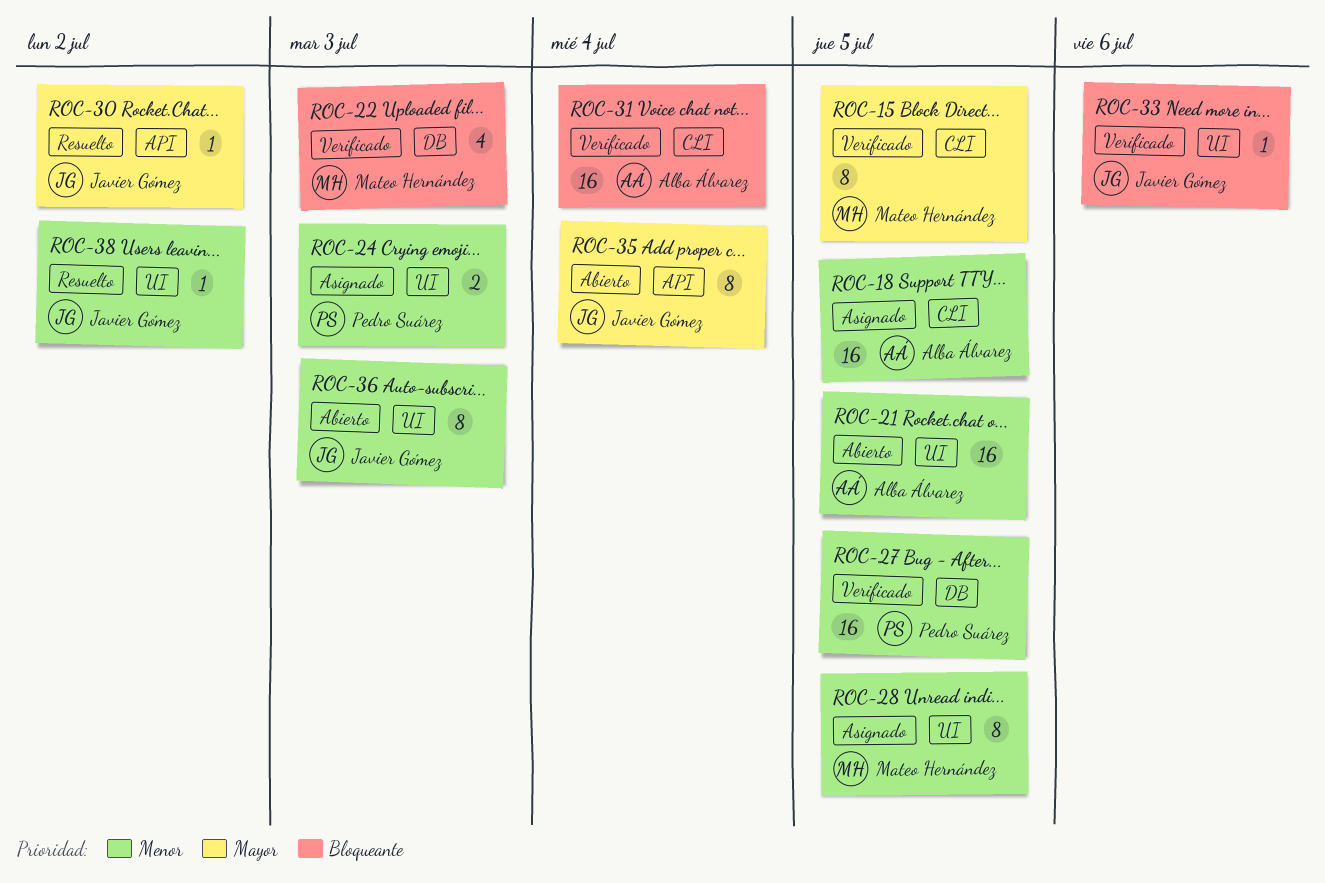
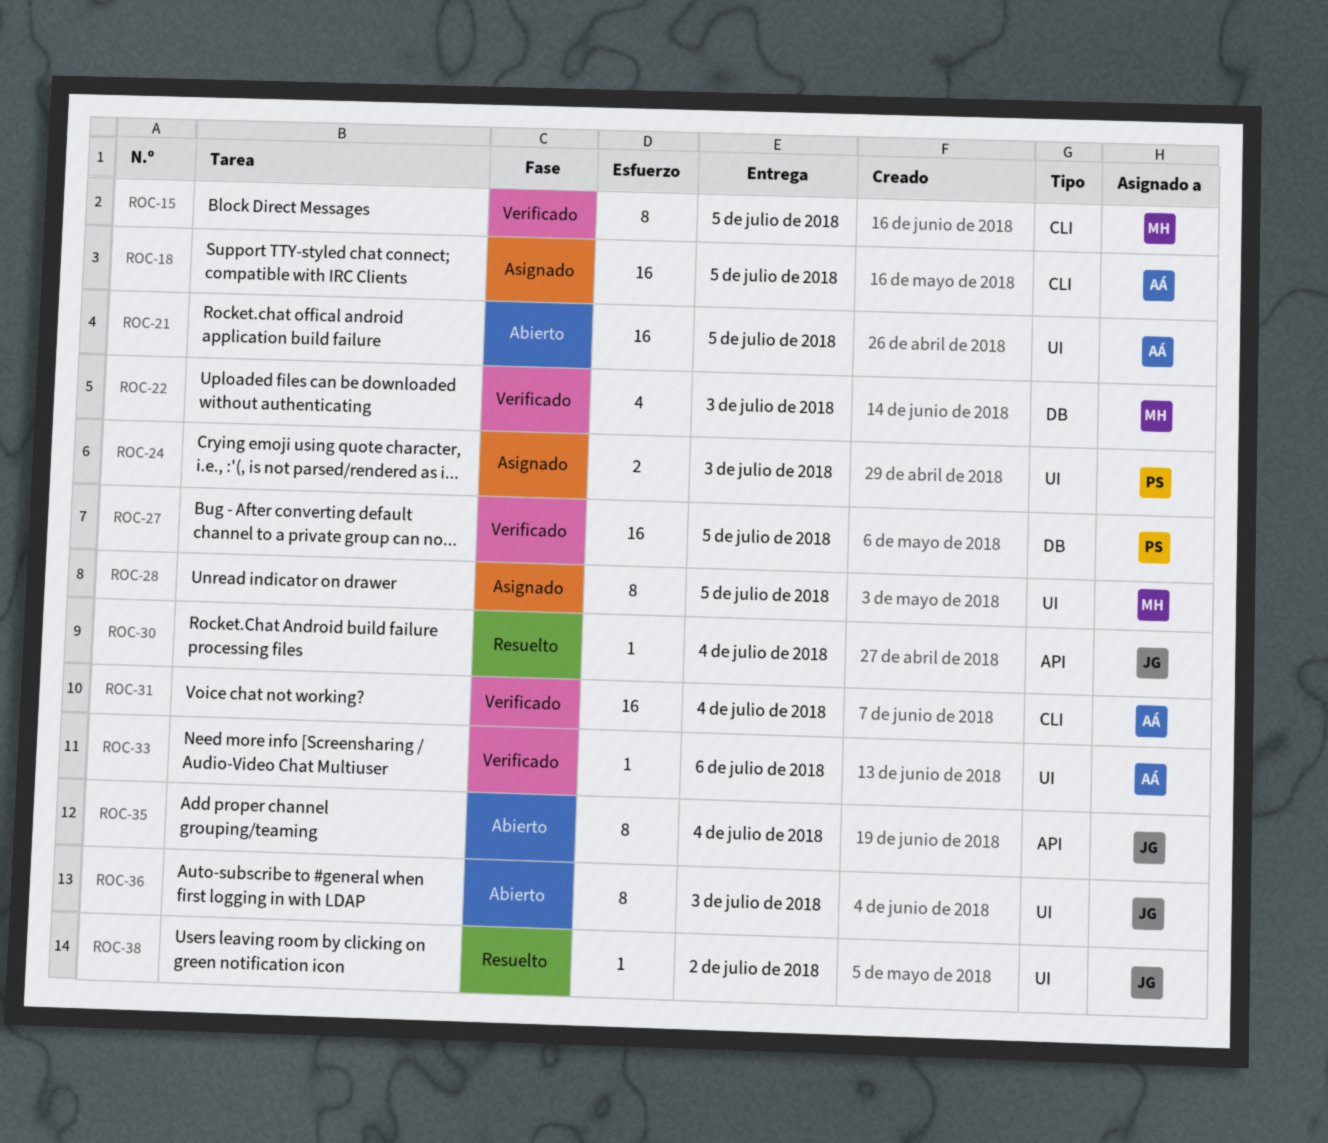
ROC-30, due: Jul 2 -> Jul 4
ROC-33, owner: Javier Gómez -> Alba Álvarez

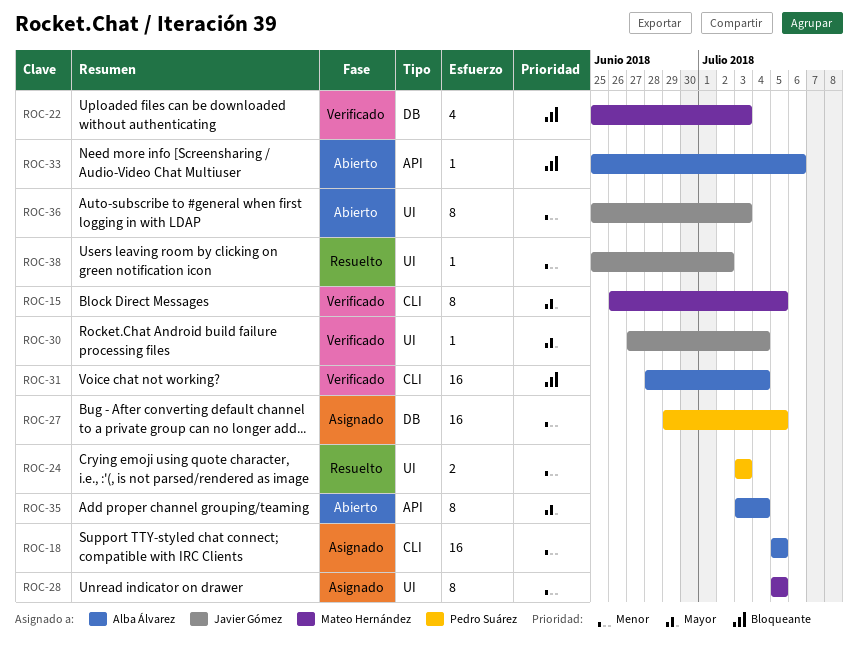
ROC-21: present -> none
ROC-24, status: Asignado -> Resuelto
ROC-27, status: Verificado -> Asignado
ROC-30, status: Resuelto -> Verificado
ROC-30, label: API -> UI
ROC-33, status: Verificado -> Abierto
ROC-33, label: UI -> API
ROC-35, owner: Javier Gómez -> Alba Álvarez

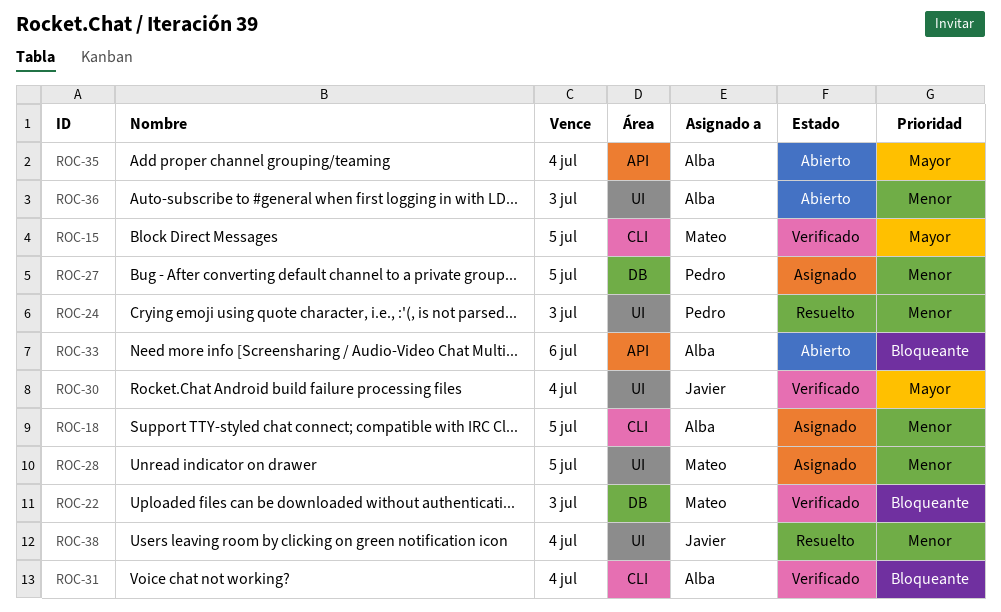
ROC-36, owner: Javier Gómez -> Alba Álvarez
ROC-38, due: Jul 2 -> Jul 4

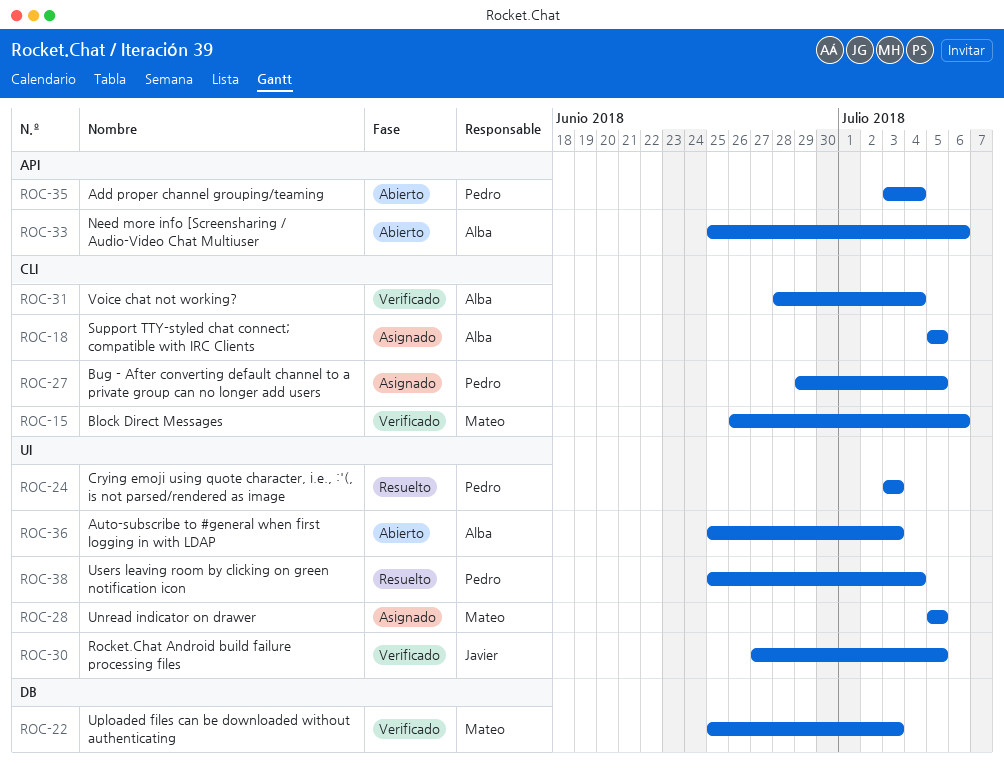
ROC-15, due: Jul 5 -> Jul 6
ROC-27, label: DB -> CLI
ROC-30, due: Jul 4 -> Jul 5
ROC-35, owner: Alba -> Pedro
ROC-38, owner: Javier -> Pedro

